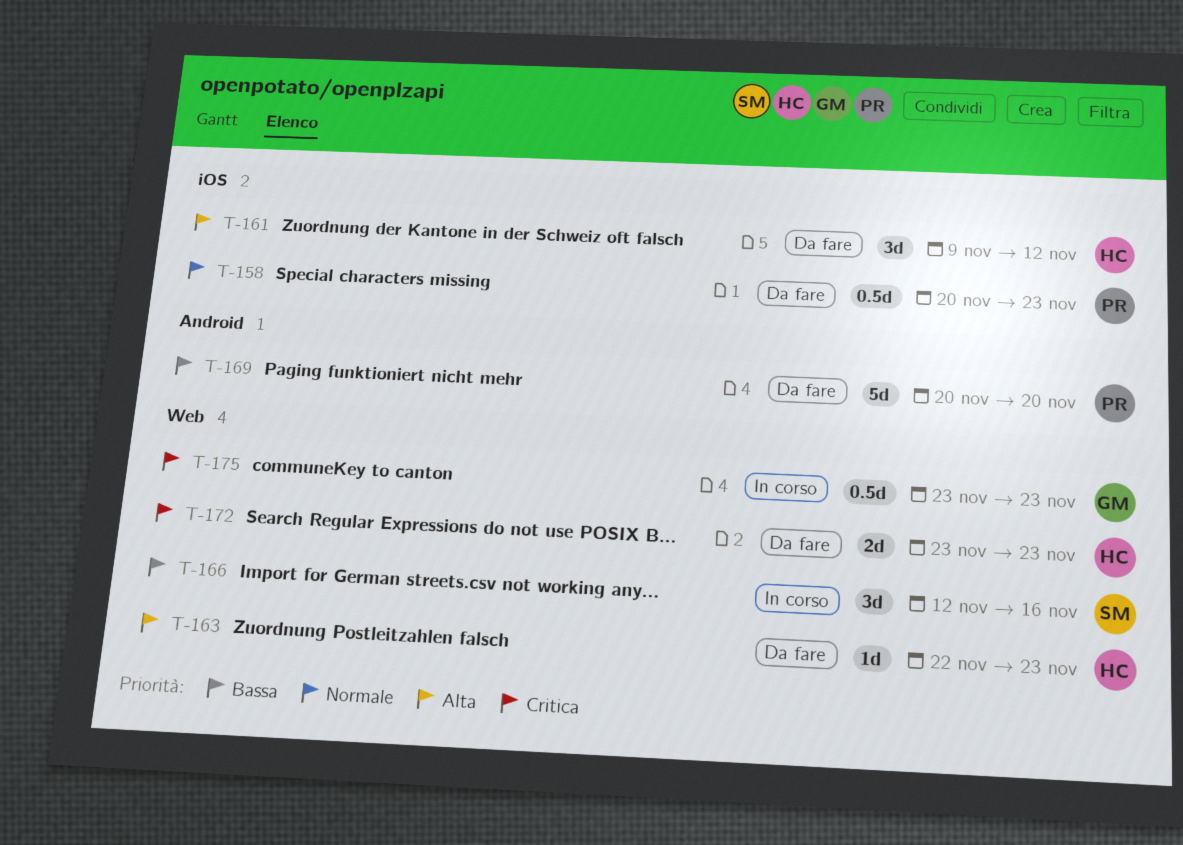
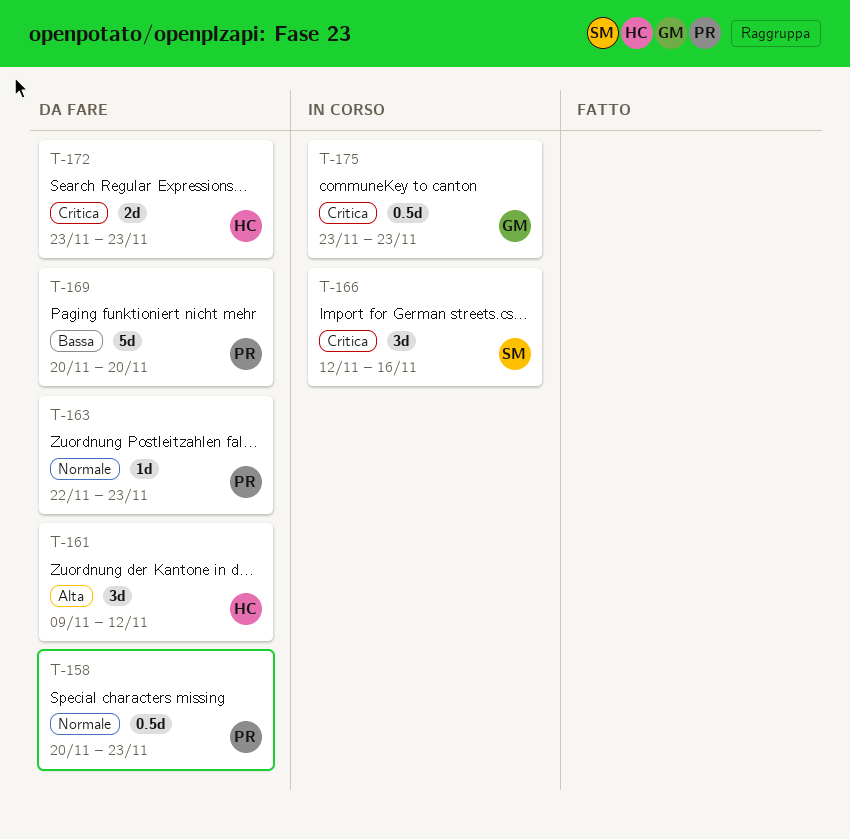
T-163, owner: HC -> PR
T-163, priority: Alta -> Normale
T-166, priority: Bassa -> Critica

